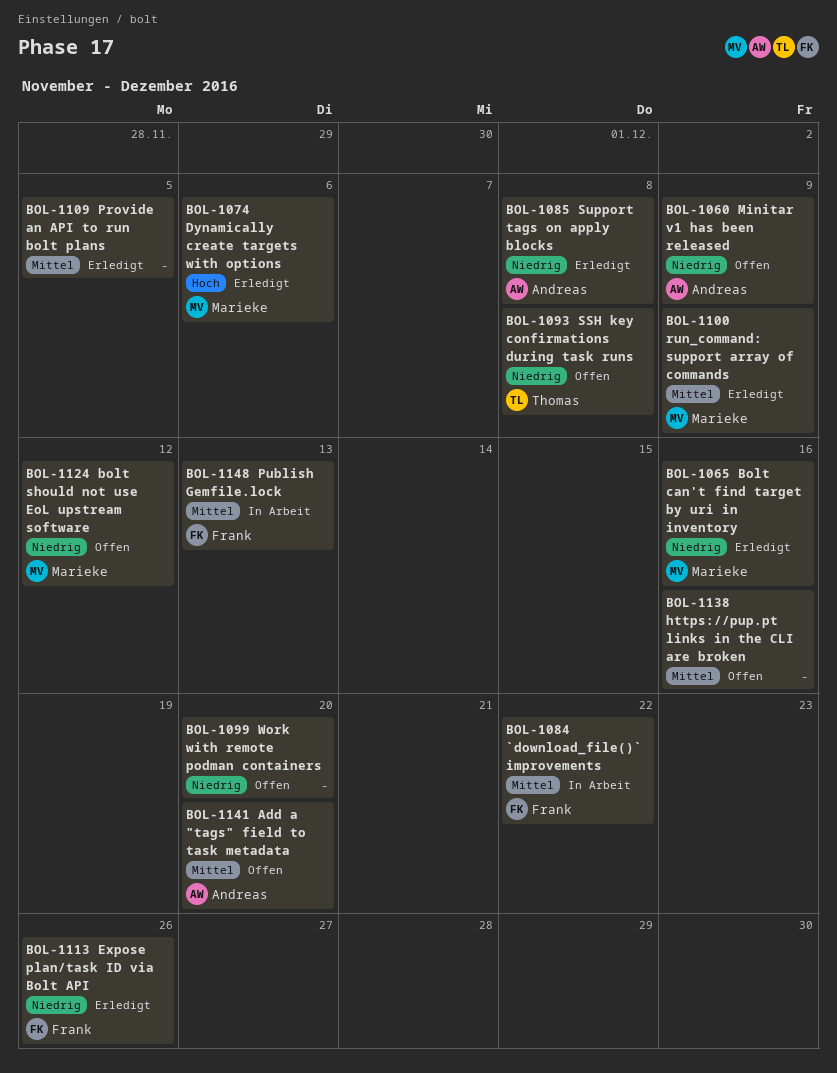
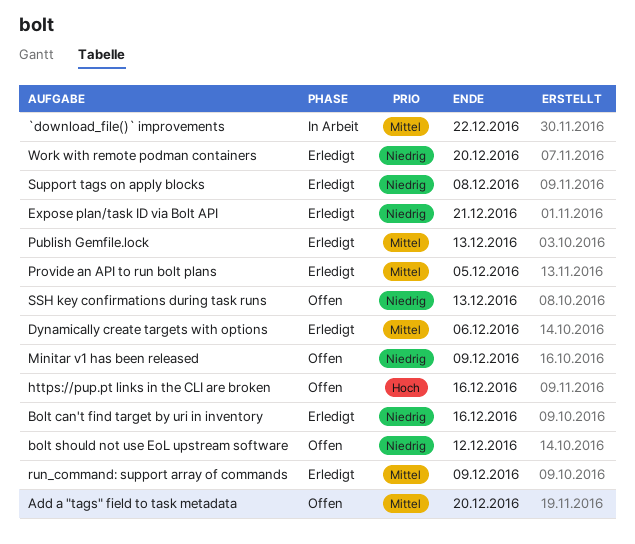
Dynamically create targets with options, priority: Hoch -> Mittel
Expose plan/task ID via Bolt API, due: Dec 26 -> Dec 21
https://pup.pt links in the CLI are broken, priority: Mittel -> Hoch
Publish Gemfile.lock, status: In Arbeit -> Erledigt
SSH key confirmations during task runs, due: Dec 8 -> Dec 13
Work with remote podman containers, status: Offen -> Erledigt

